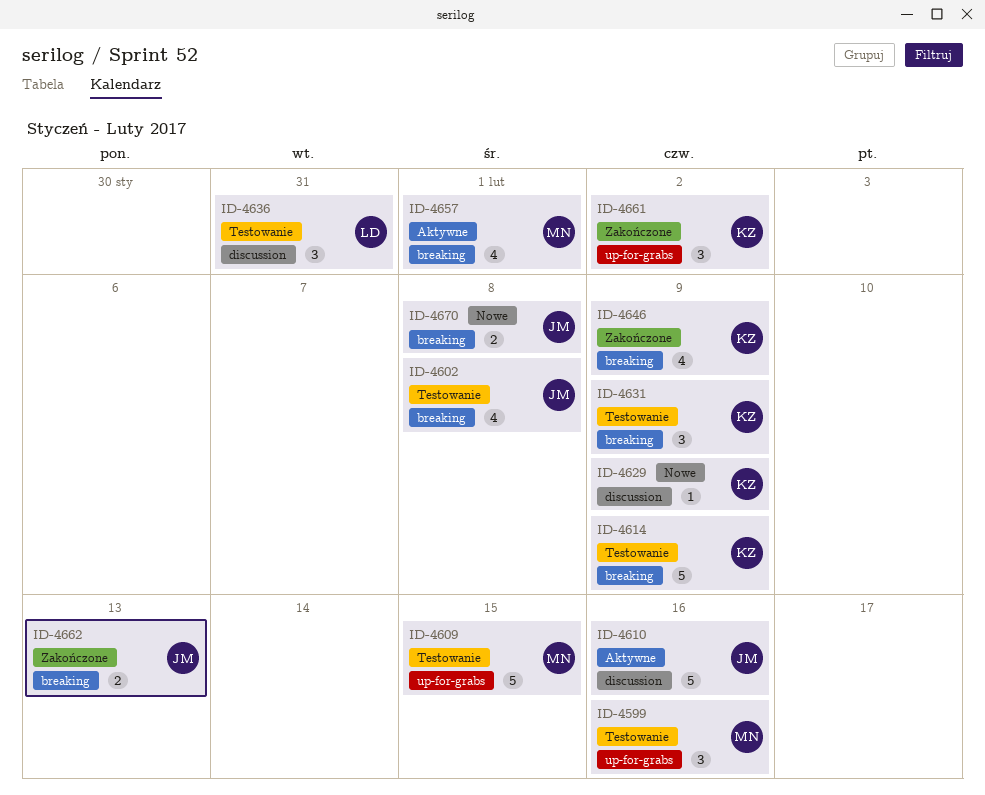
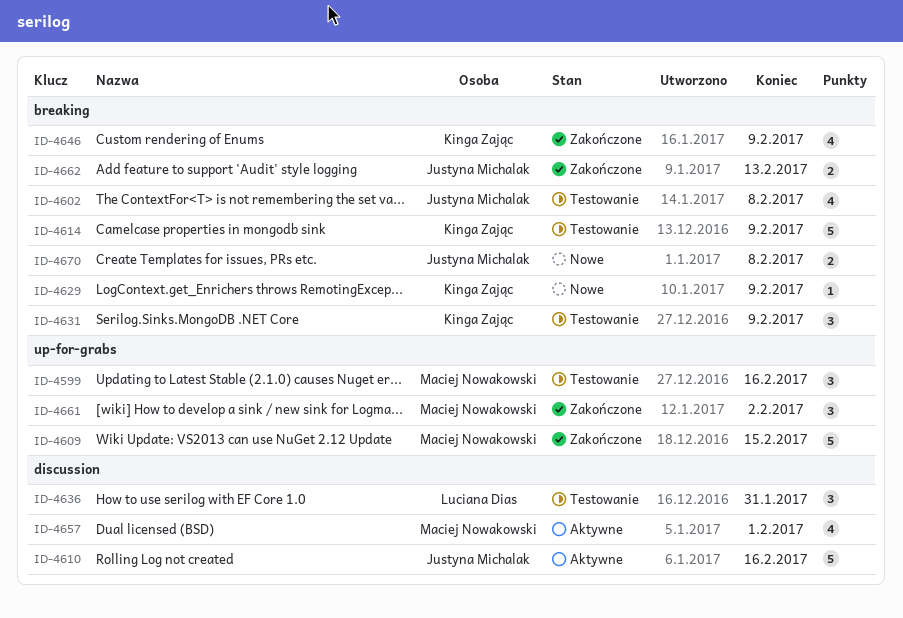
ID-4609, status: Testowanie -> Zakończone
ID-4629, label: discussion -> breaking
ID-4657, label: breaking -> discussion
ID-4661, owner: Kinga Zając -> Maciej Nowakowski

